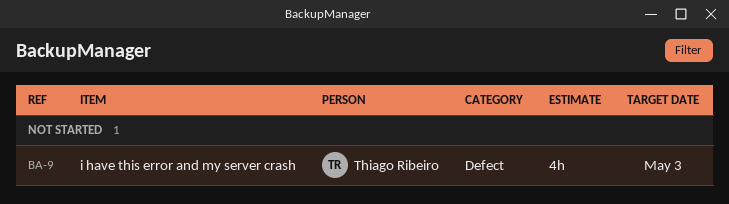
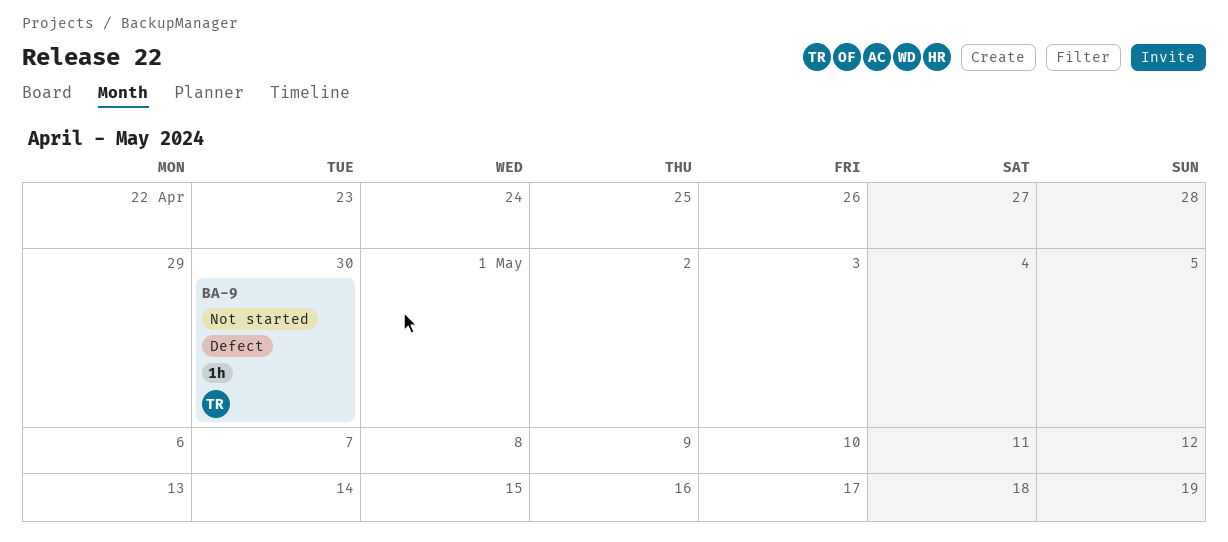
BA-9, estimate: 4h -> 1h
BA-9, due: May 3 -> Apr 30

